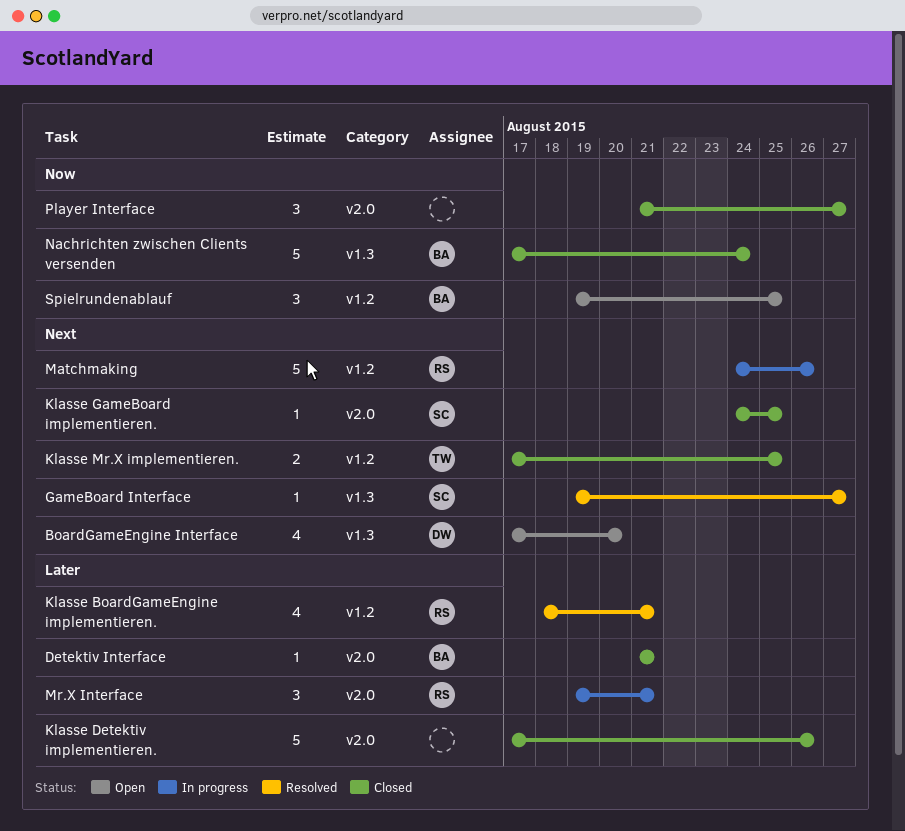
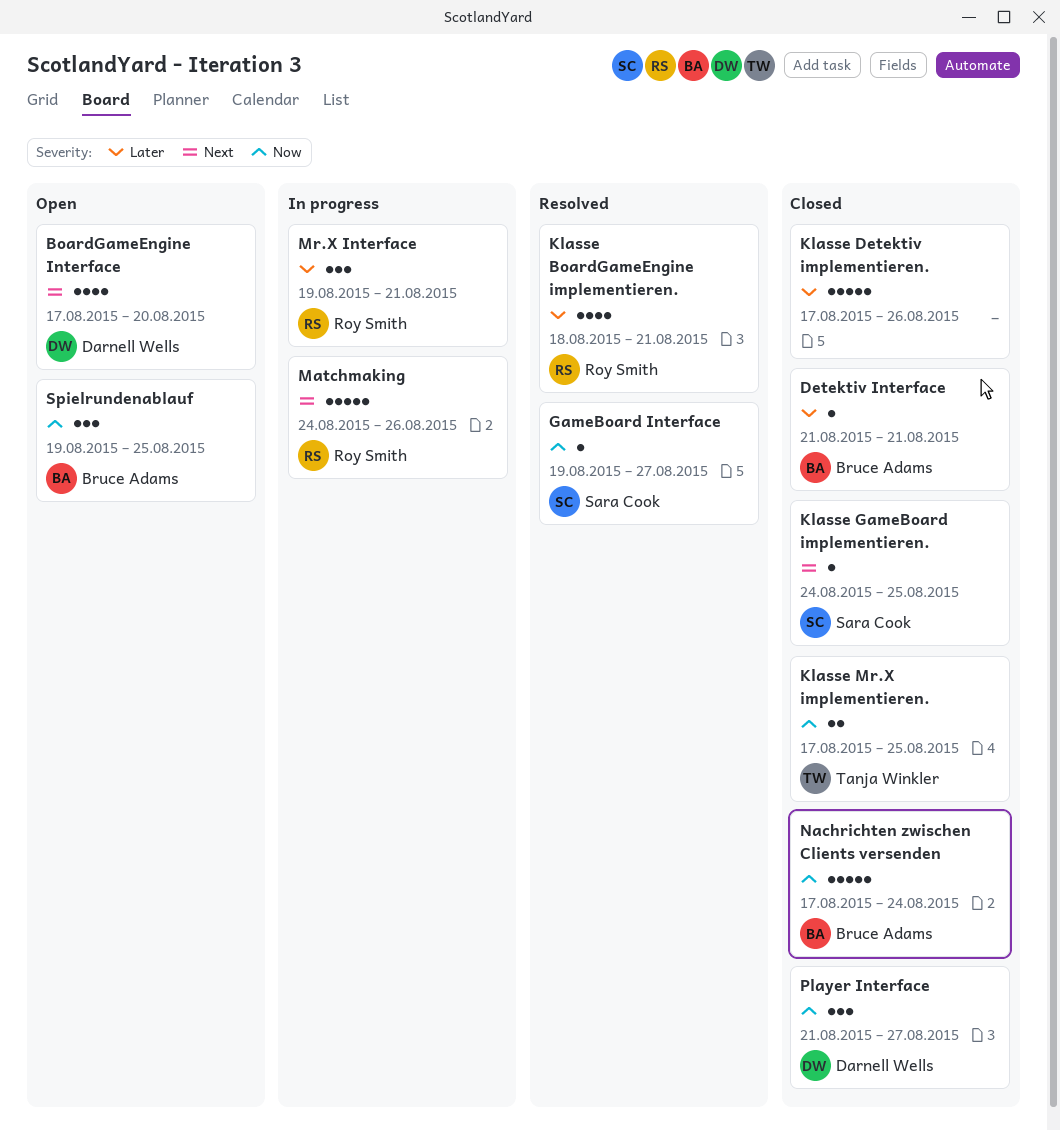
GameBoard Interface, priority: Next -> Now
Klasse Mr.X implementieren., priority: Next -> Now
Player Interface, owner: none -> Darnell Wells

